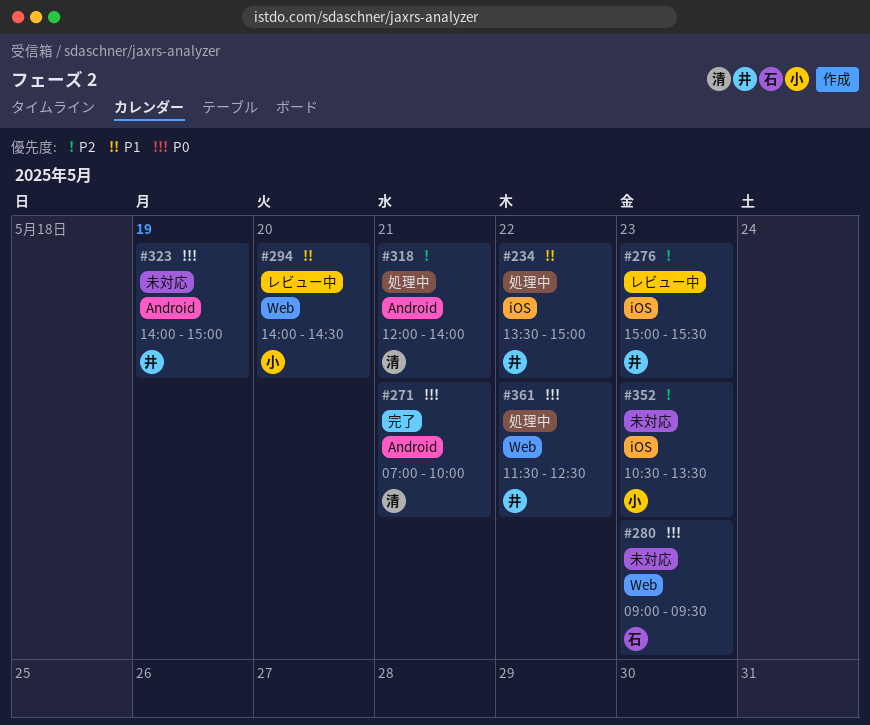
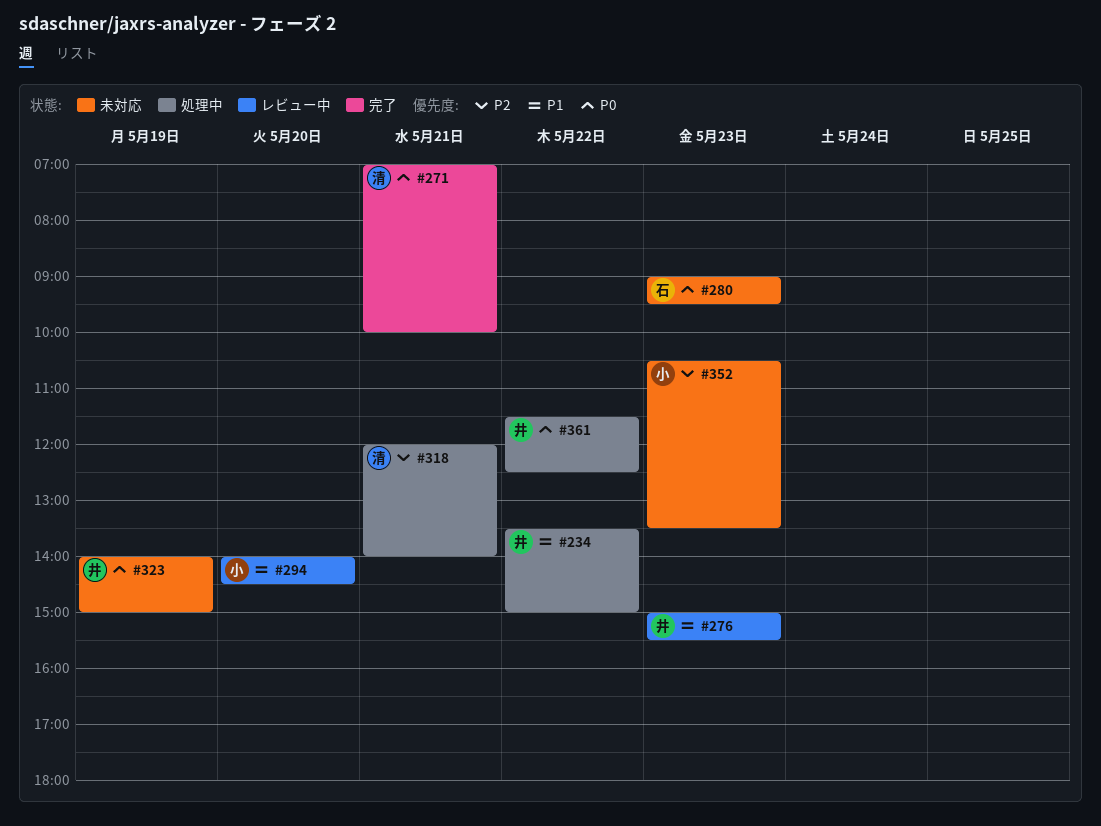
#276, priority: P2 -> P1

